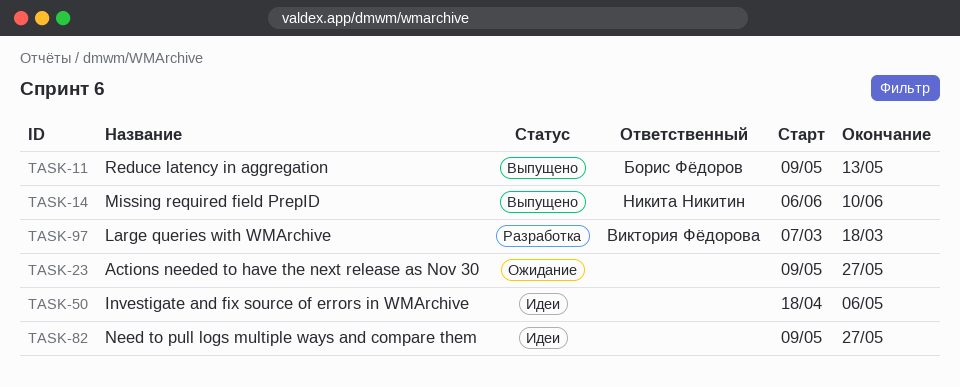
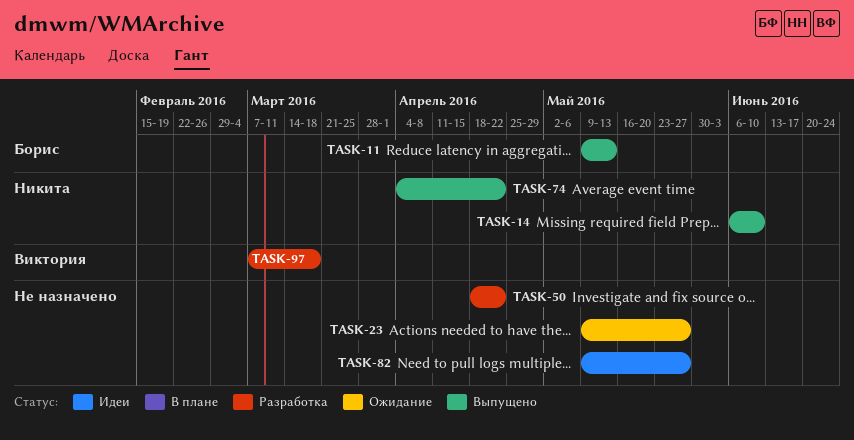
TASK-50, status: Идеи -> Разработка
TASK-50, due: May 6 -> Apr 22
TASK-74: none -> present

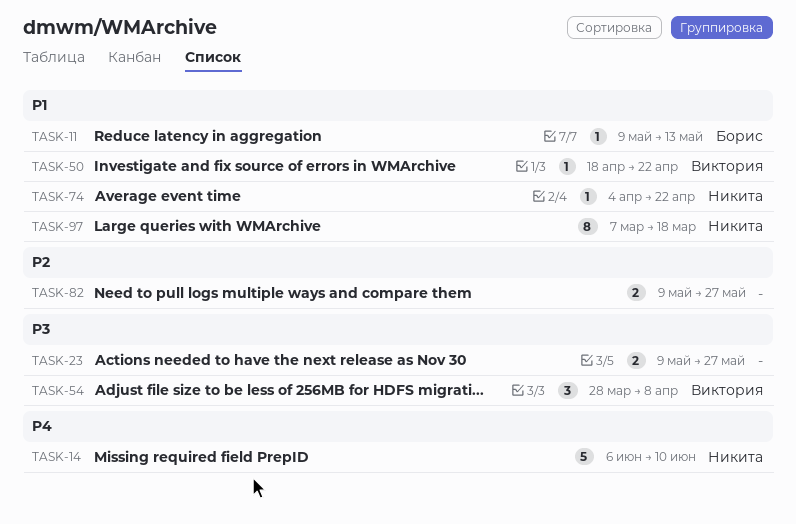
TASK-50, owner: none -> Виктория
TASK-54: none -> present
TASK-97, owner: Виктория -> Никита

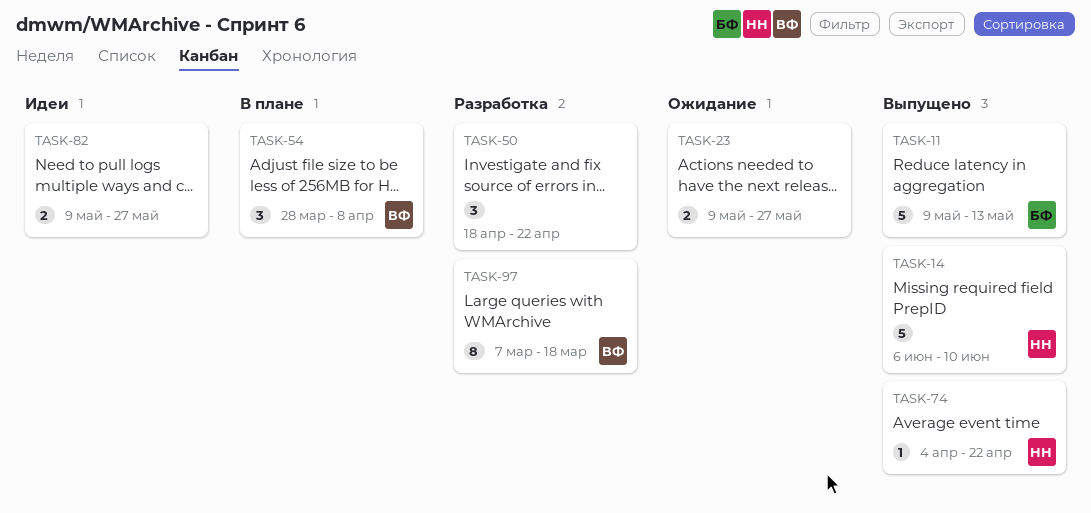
TASK-11, estimate: 1 -> 5
TASK-50, owner: Виктория -> none
TASK-50, estimate: 1 -> 3
TASK-97, owner: Никита -> Виктория

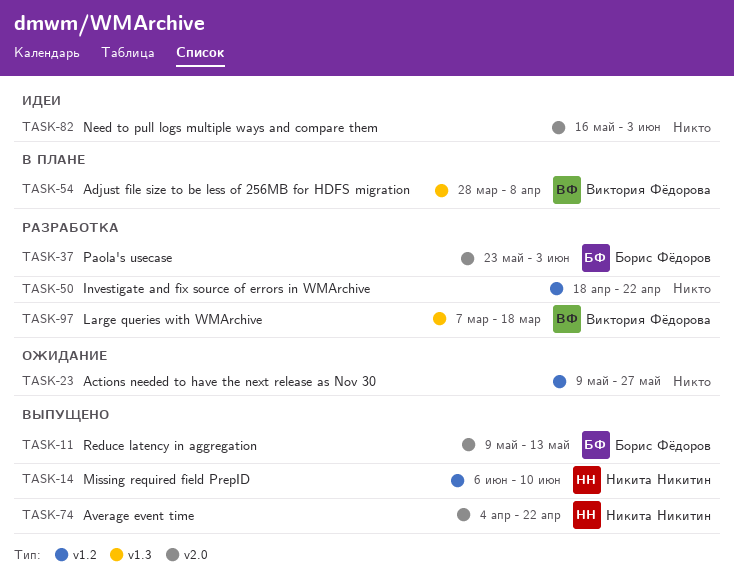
TASK-37: none -> present
TASK-82, start: May 9 -> May 16
TASK-82, due: May 27 -> Jun 3

